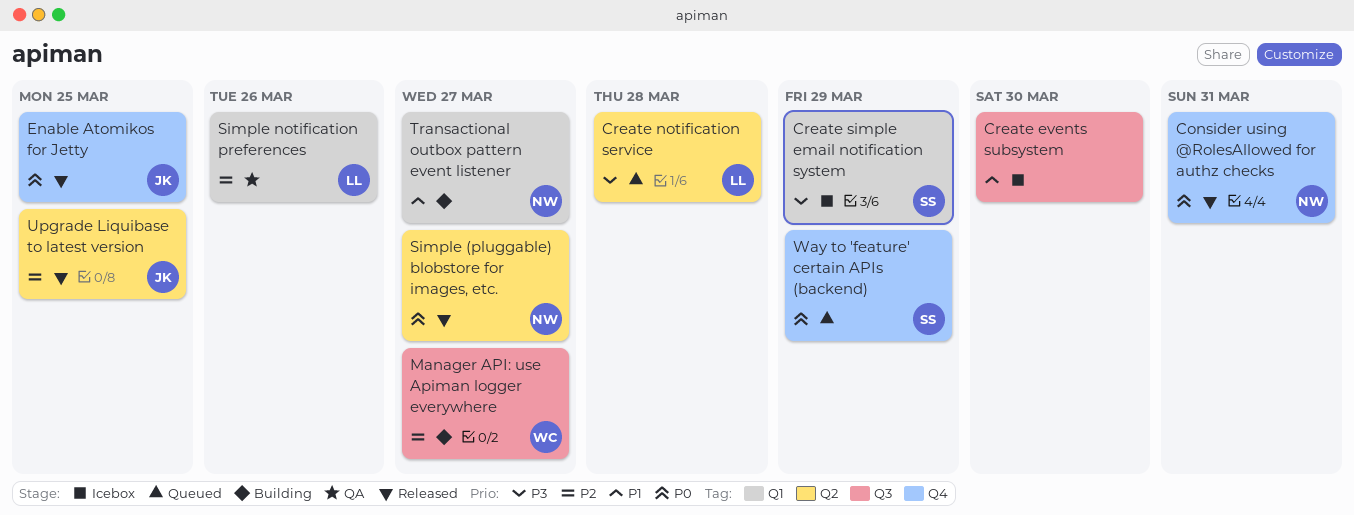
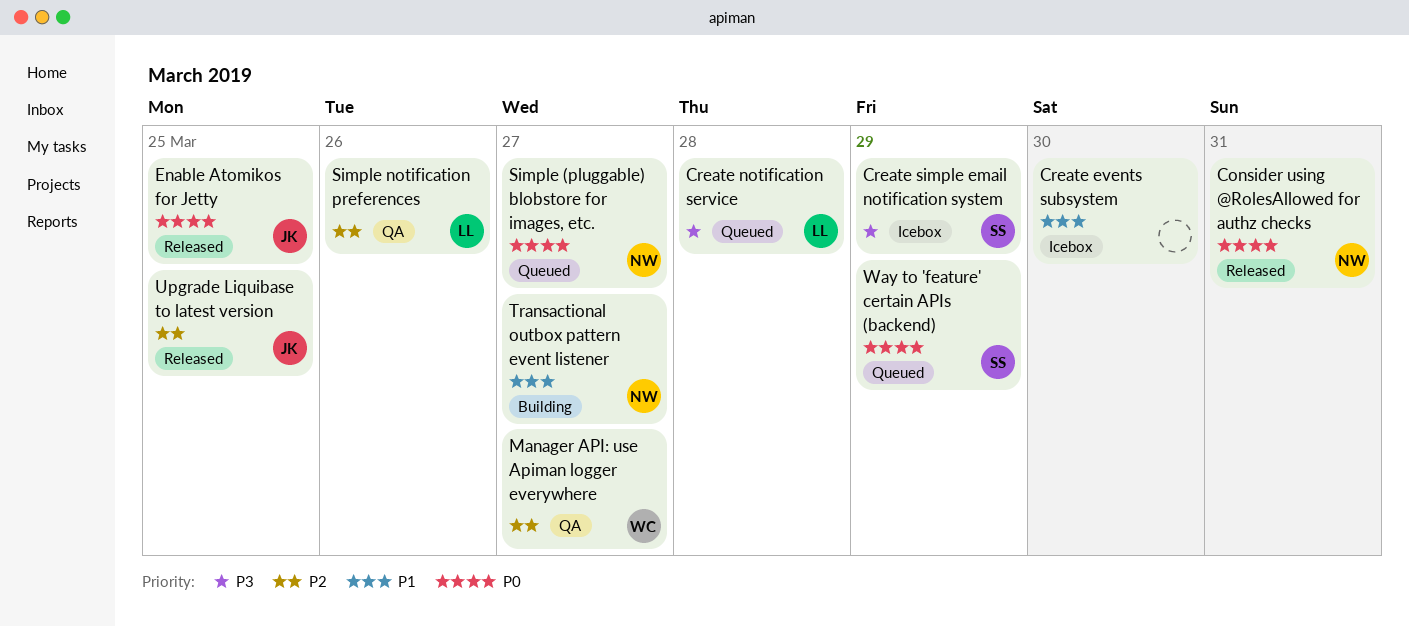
Manager API: use Apiman logger everywhere, status: Building -> QA
Simple (pluggable) blobstore for images, etc., status: Released -> Queued

